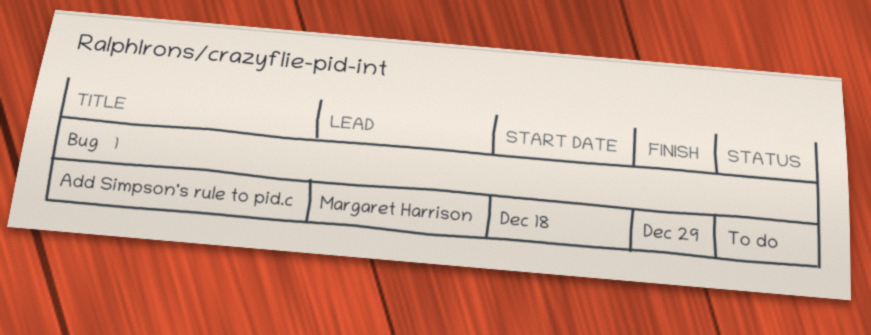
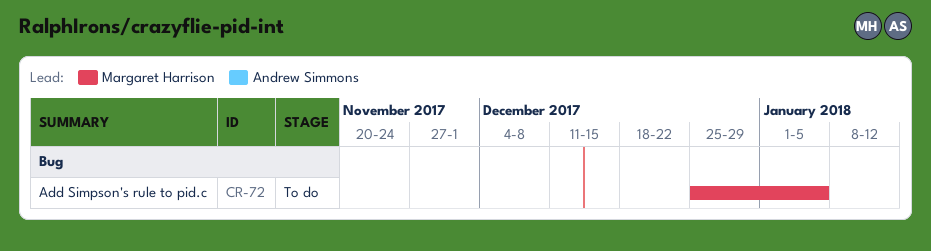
Add Simpson's rule to pid.c, start: Dec 18 -> Dec 25
Add Simpson's rule to pid.c, due: Dec 29 -> Jan 5

